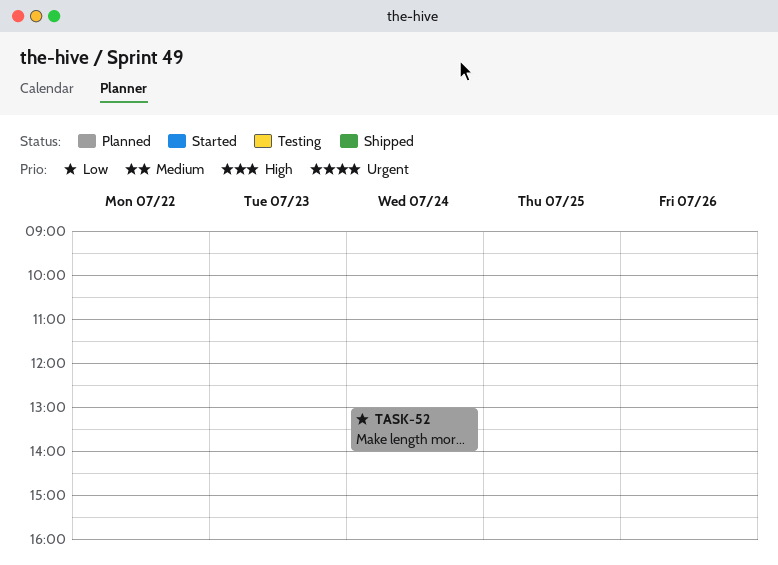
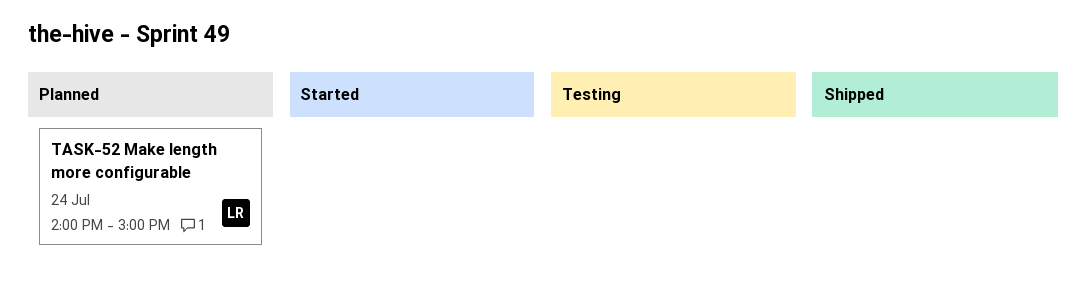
TASK-52, begins: 13:00 -> 14:00
TASK-52, ends: 14:00 -> 15:00

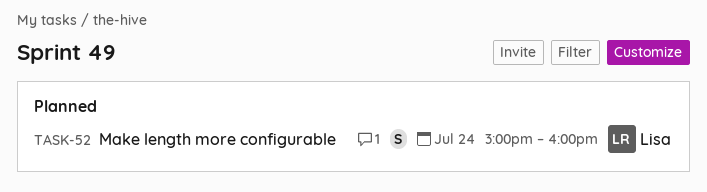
TASK-52, begins: 14:00 -> 15:00
TASK-52, ends: 15:00 -> 16:00

